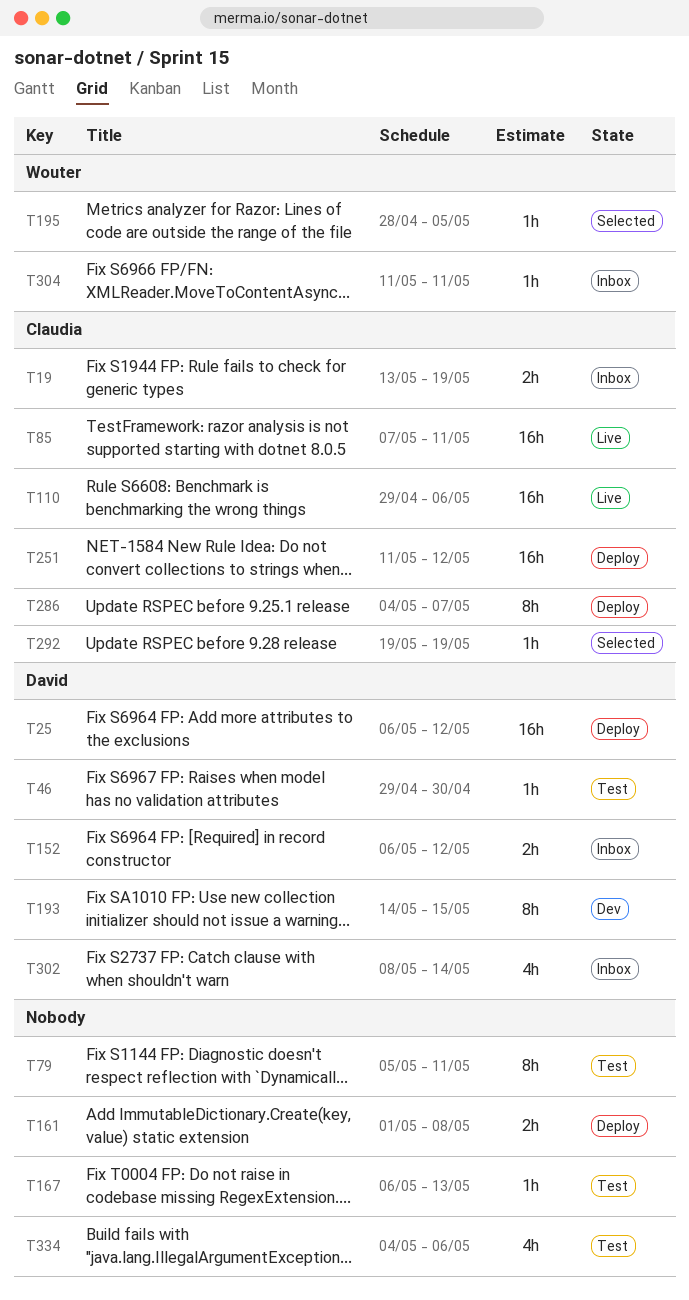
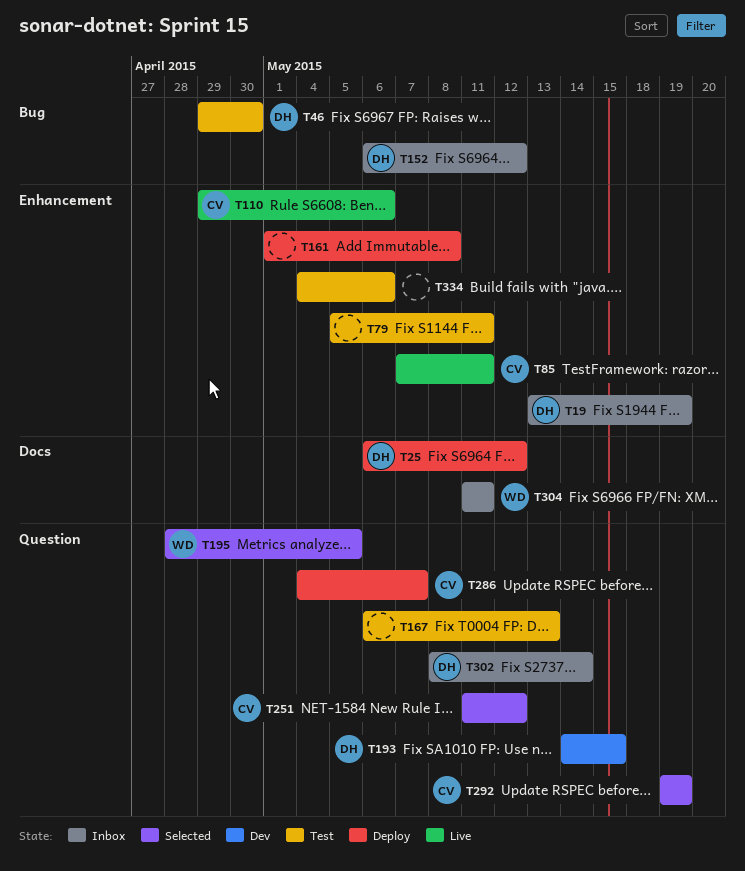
T19, owner: Claudia -> David
T251, status: Deploy -> Selected

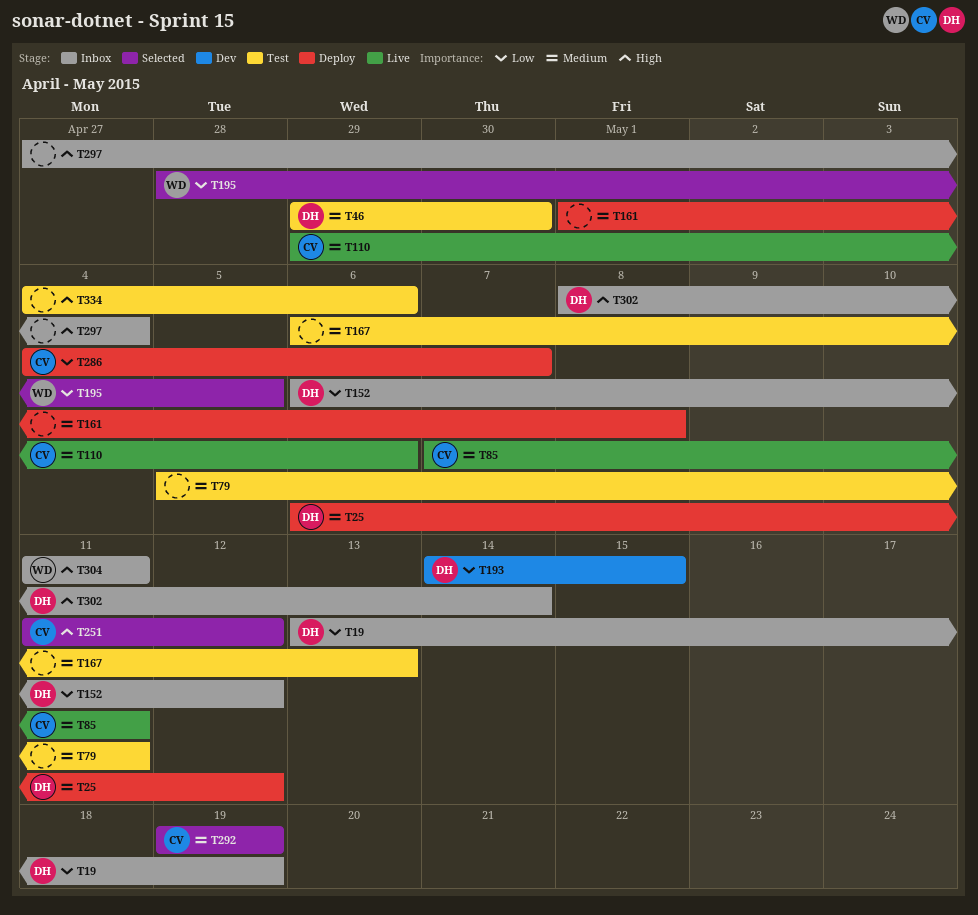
T297: none -> present

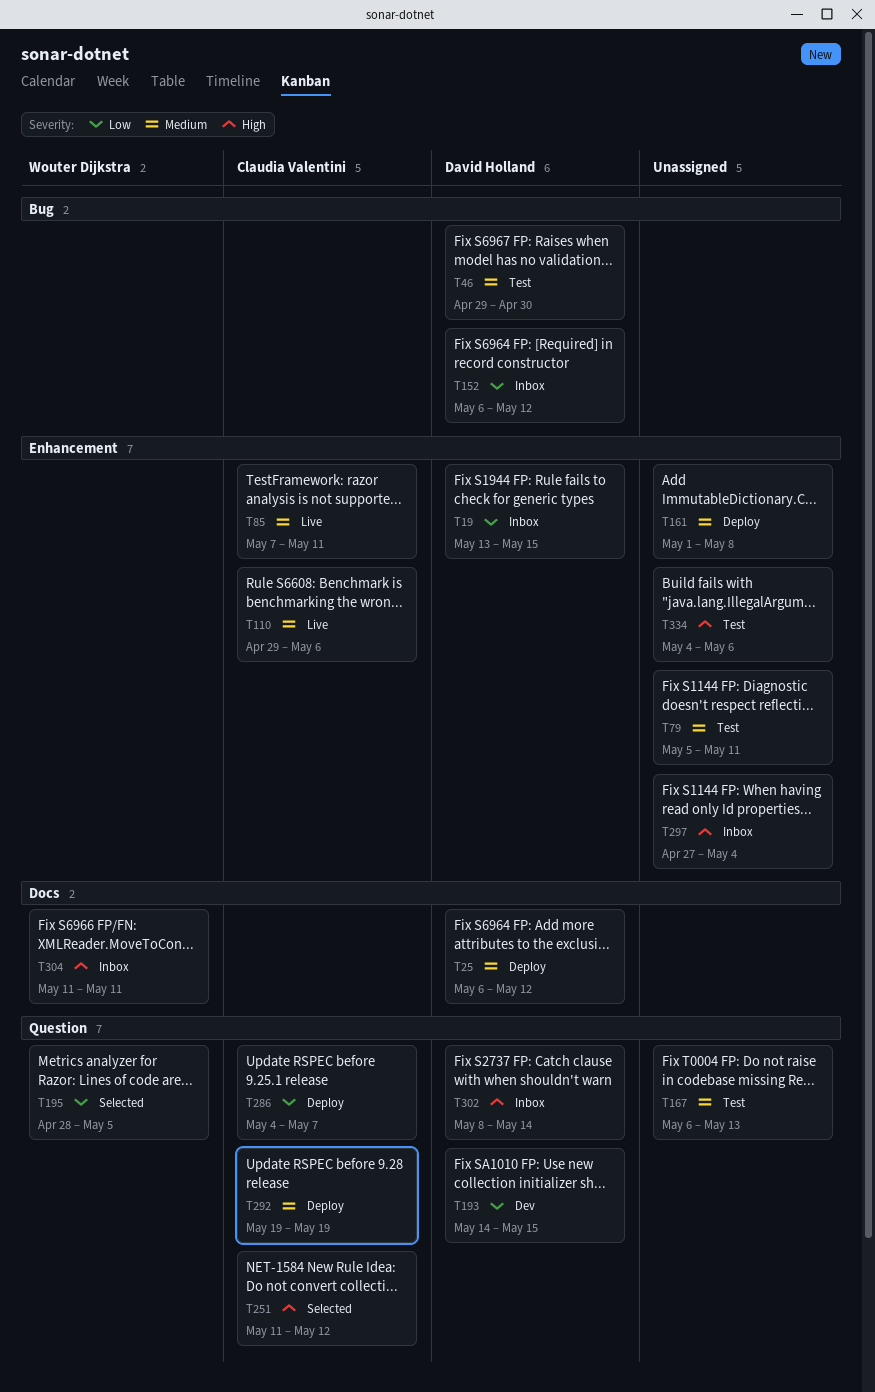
T19, due: May 19 -> May 15
T292, status: Selected -> Deploy

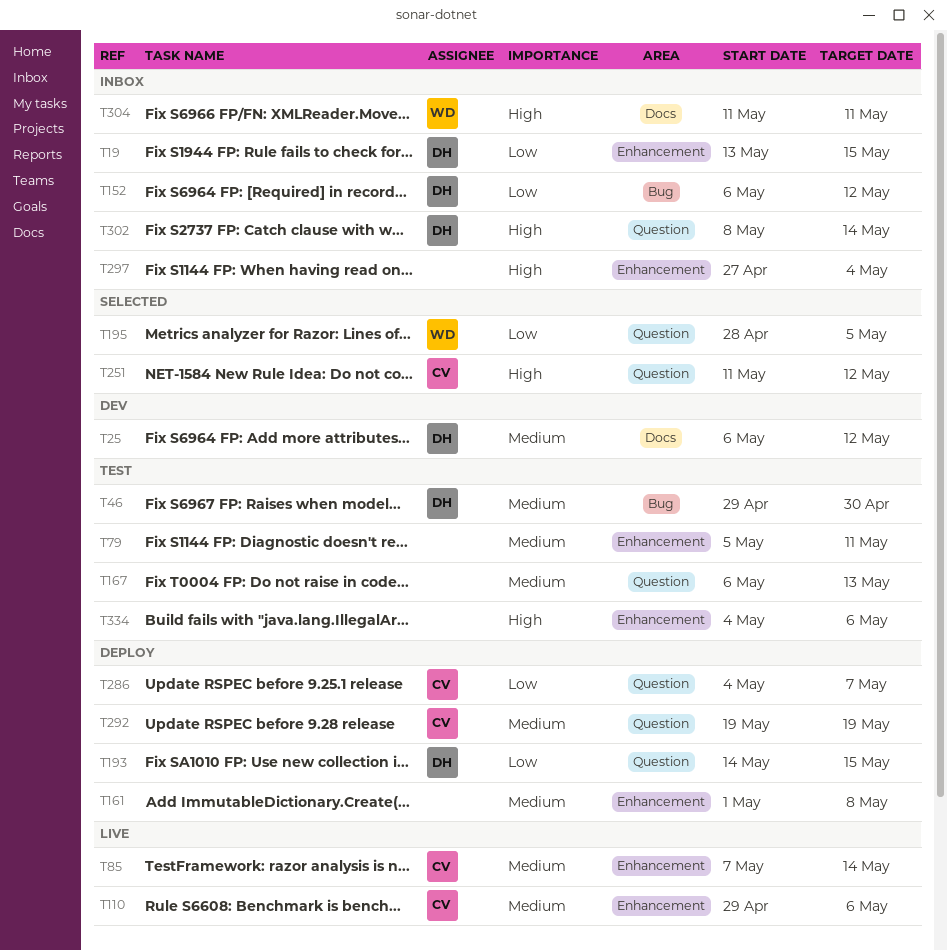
T25, status: Deploy -> Dev
T85, due: May 11 -> May 14
T193, status: Dev -> Deploy

